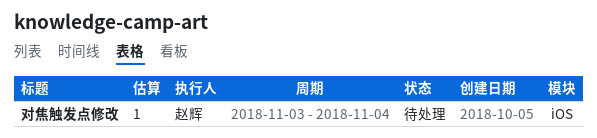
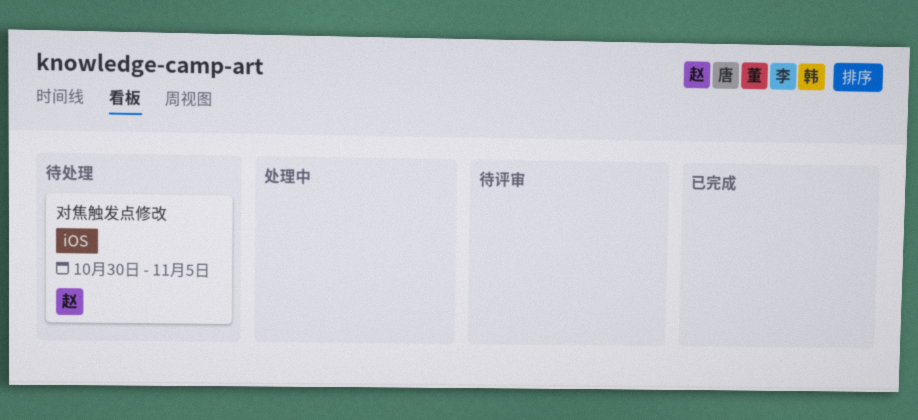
对焦触发点修改, start: Nov 3 -> Oct 30
对焦触发点修改, due: Nov 4 -> Nov 5

